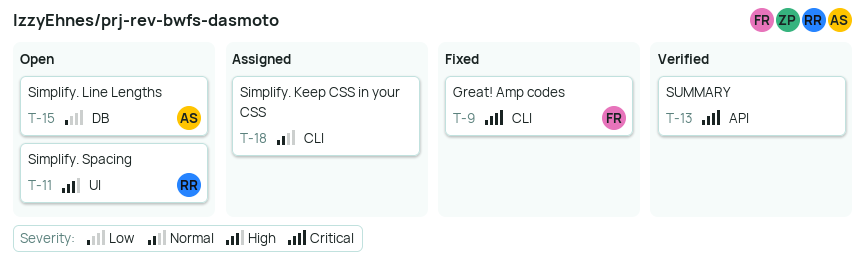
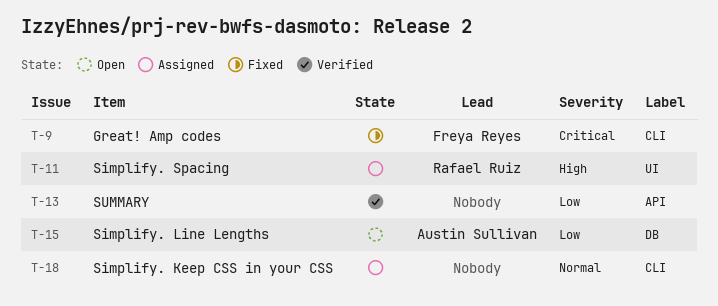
T-11, status: Open -> Assigned
T-13, priority: Critical -> Low

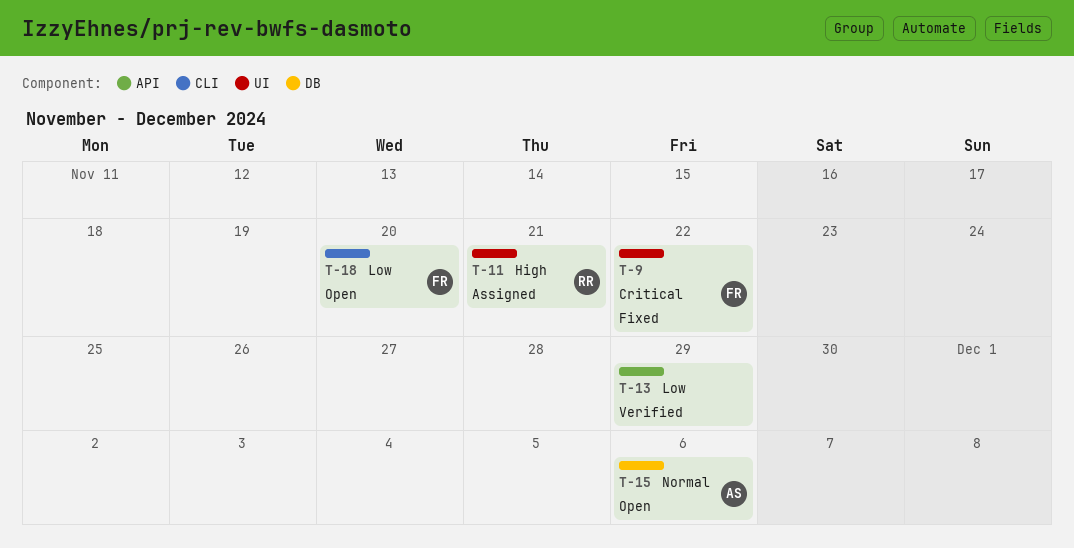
T-9, label: CLI -> UI
T-15, priority: Low -> Normal
T-18, status: Assigned -> Open
T-18, owner: none -> Freya Reyes
T-18, priority: Normal -> Low

